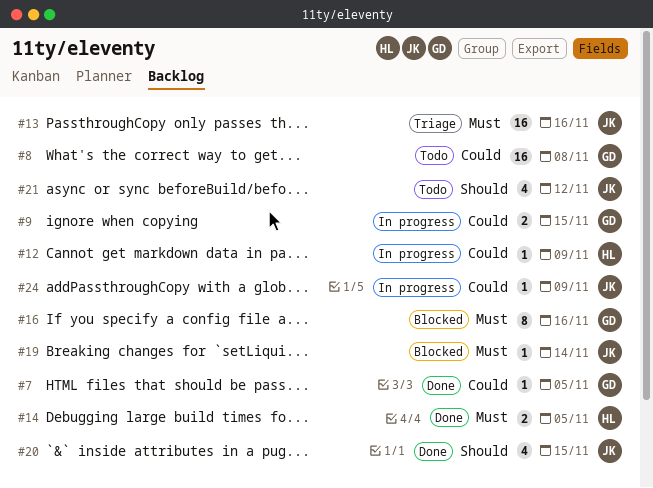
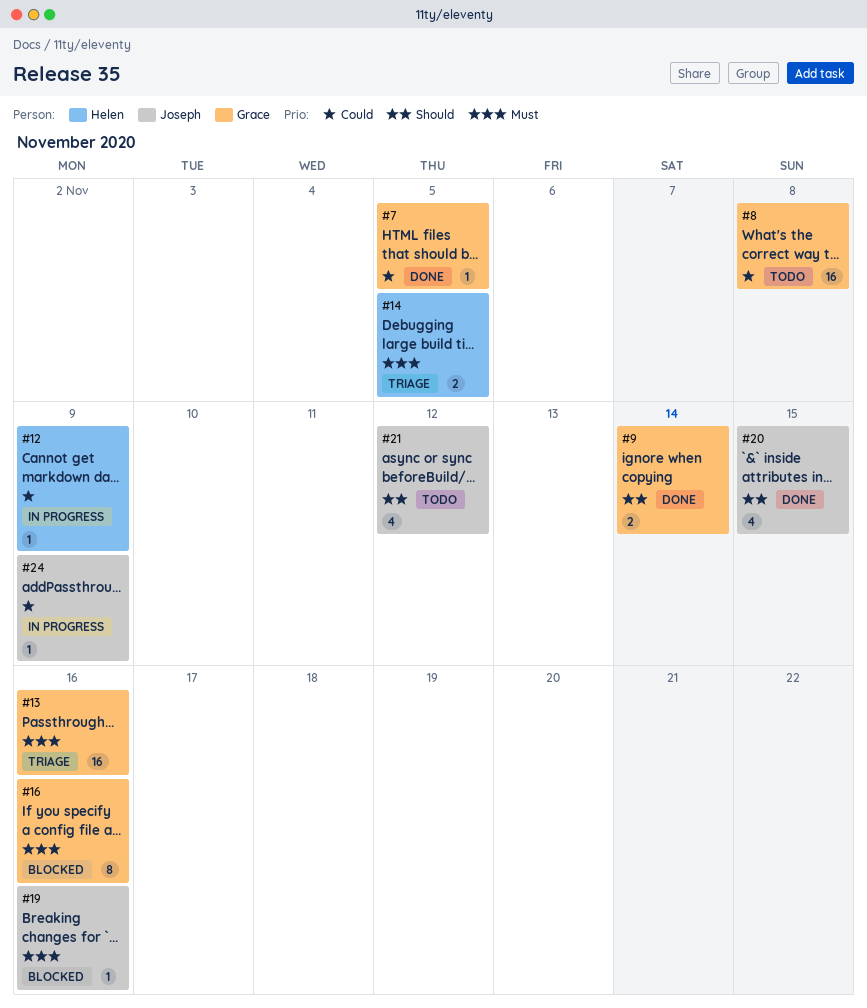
#9, status: In progress -> Done
#9, priority: Could -> Should
#9, due: Nov 15 -> Nov 14
#13, owner: Joseph -> Grace
#14, status: Done -> Triage
#19, due: Nov 14 -> Nov 16

